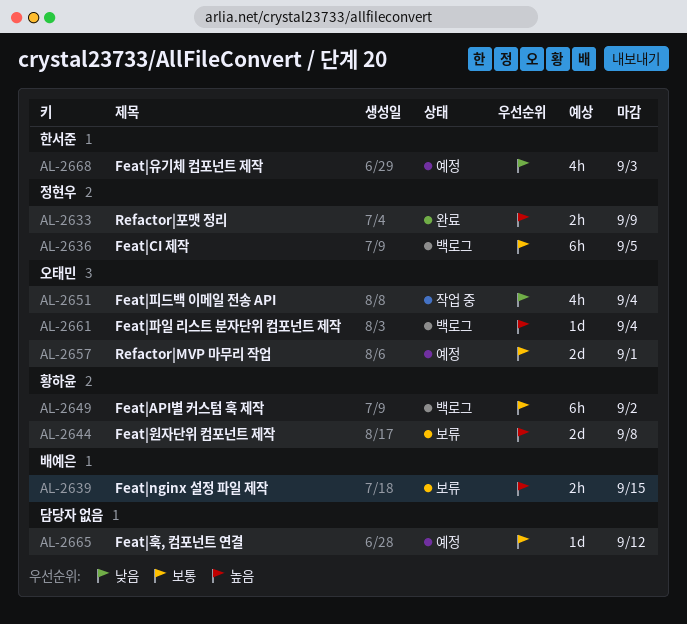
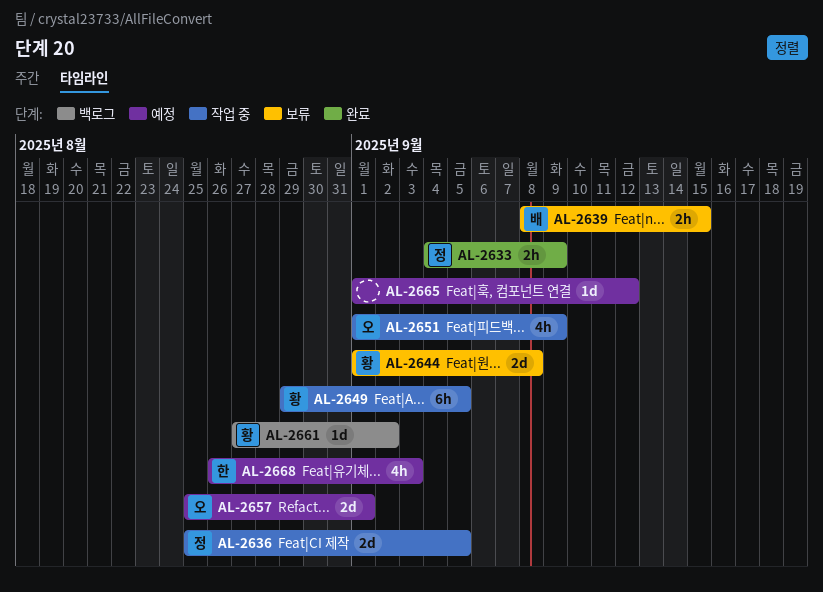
AL-2636, status: 백로그 -> 작업 중
AL-2636, estimate: 6h -> 2d
AL-2649, status: 백로그 -> 작업 중
AL-2649, due: Sep 2 -> Sep 5
AL-2651, due: Sep 4 -> Sep 9
AL-2661, owner: 오태민 -> 황하윤
AL-2661, due: Sep 4 -> Sep 2

